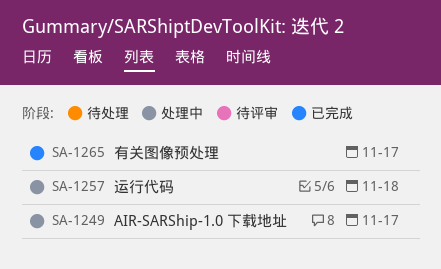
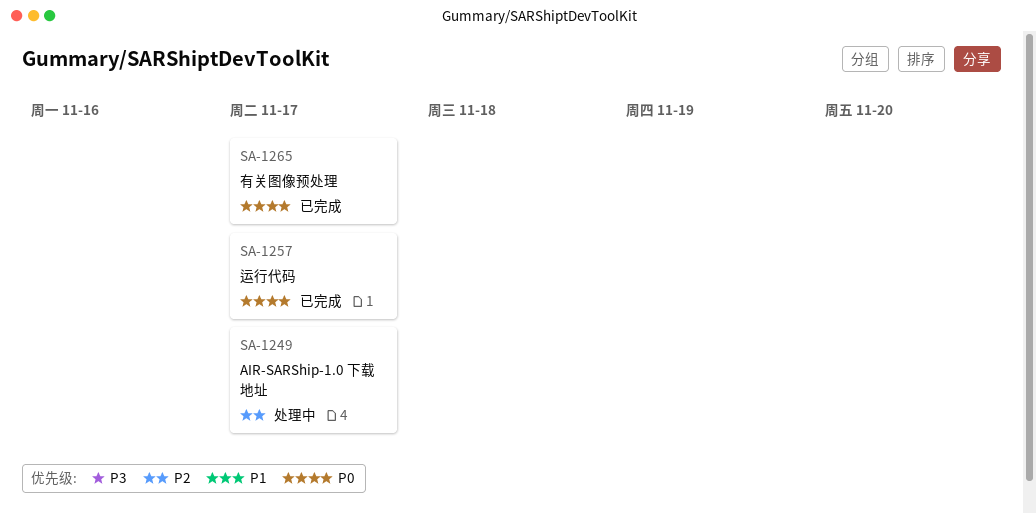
SA-1257, status: 处理中 -> 已完成
SA-1257, due: Nov 18 -> Nov 17

